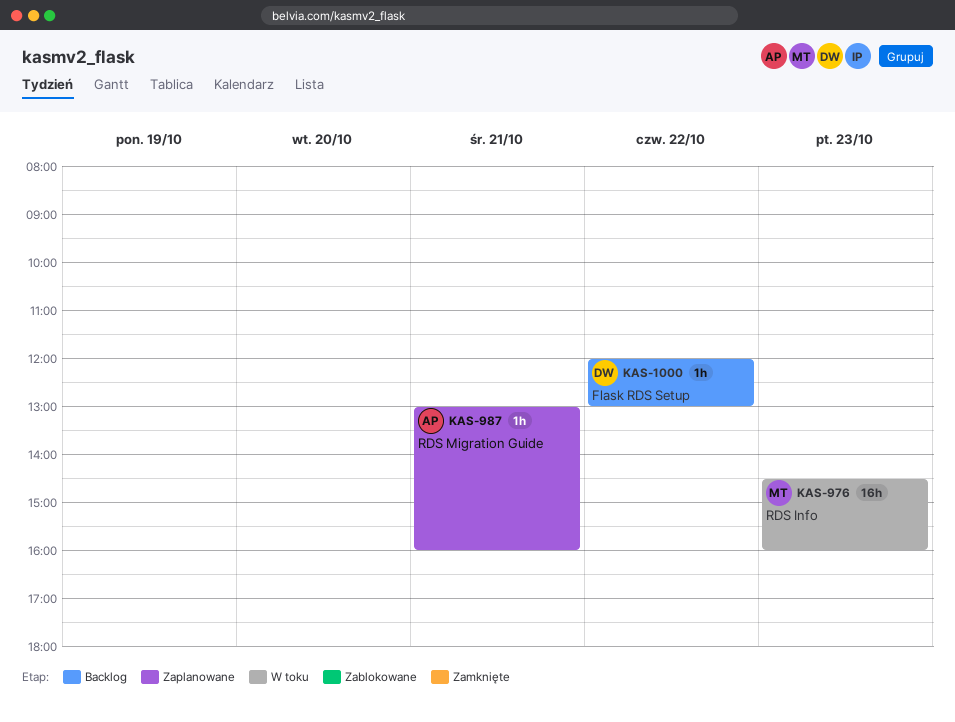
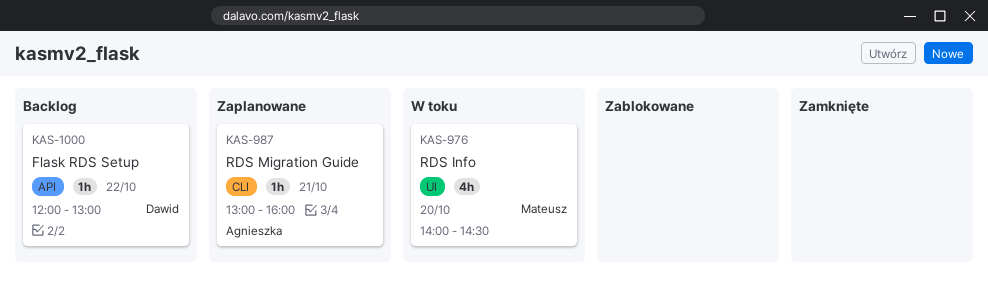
KAS-976, estimate: 16h -> 4h
KAS-976, day: Oct 23 -> Oct 20
KAS-976, begins: 14:30 -> 14:00
KAS-976, ends: 16:00 -> 14:30

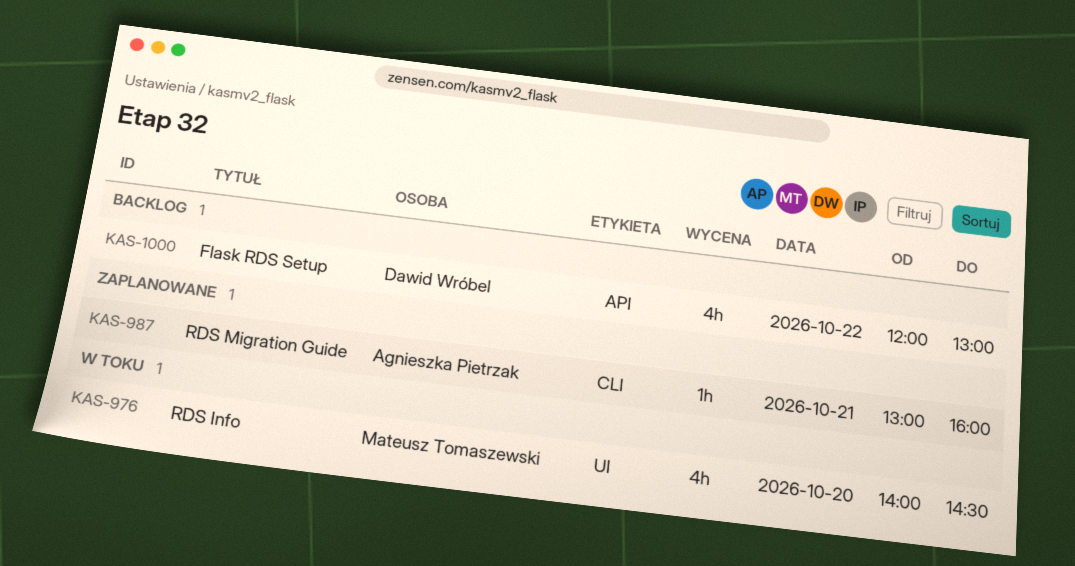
KAS-1000, estimate: 1h -> 4h

